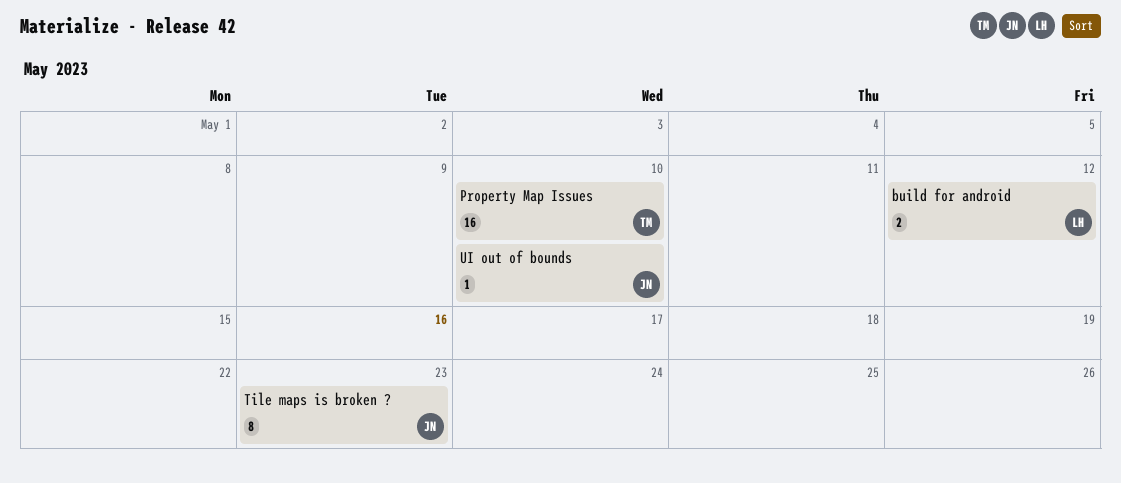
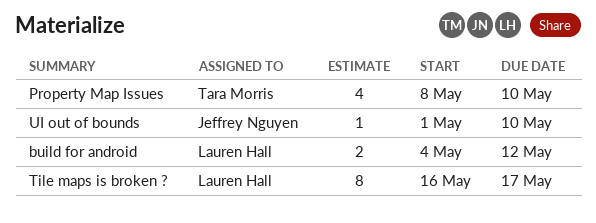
Property Map Issues, estimate: 16 -> 4
Tile maps is broken ?, owner: Jeffrey Nguyen -> Lauren Hall
Tile maps is broken ?, due: May 23 -> May 17

